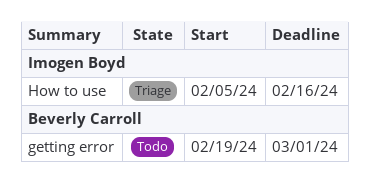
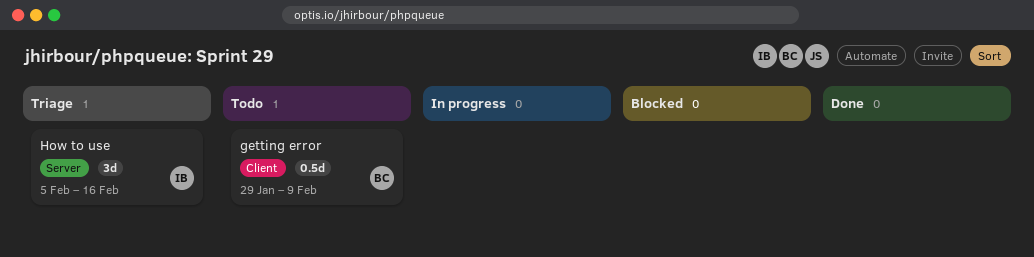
getting error, start: Feb 19 -> Jan 29
getting error, due: Mar 1 -> Feb 9

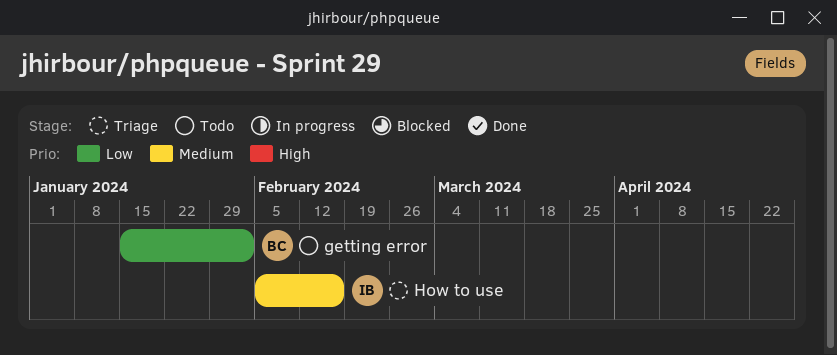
getting error, start: Jan 29 -> Jan 15
getting error, due: Feb 9 -> Feb 2

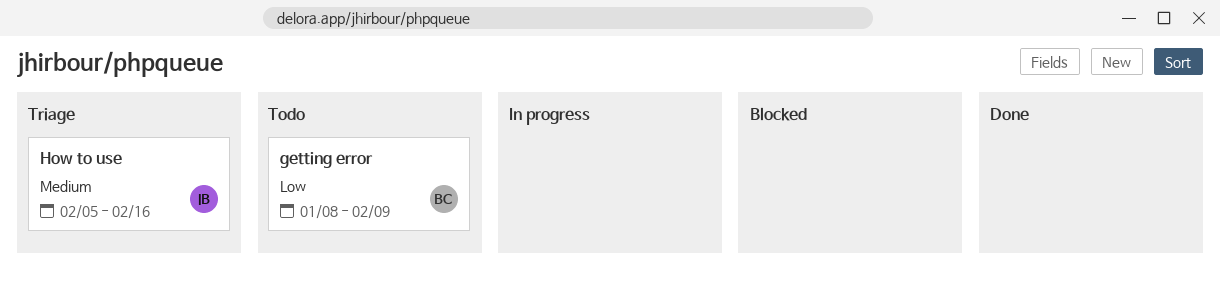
getting error, start: Jan 15 -> Jan 8
getting error, due: Feb 2 -> Feb 9

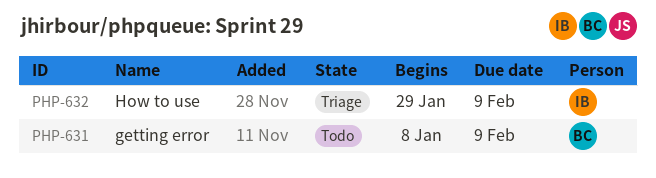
How to use, start: Feb 5 -> Jan 29
How to use, due: Feb 16 -> Feb 9

